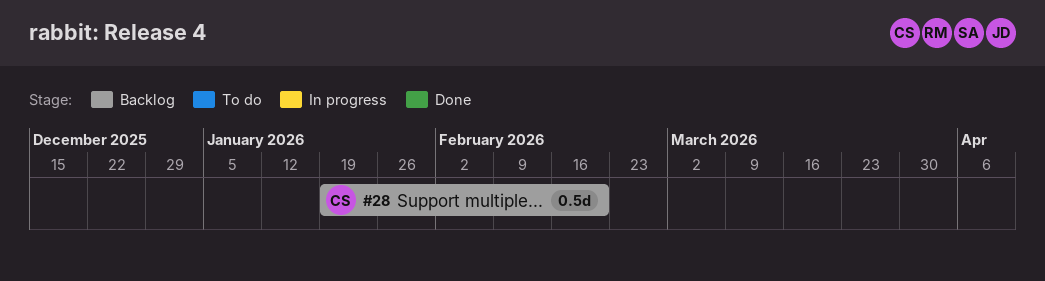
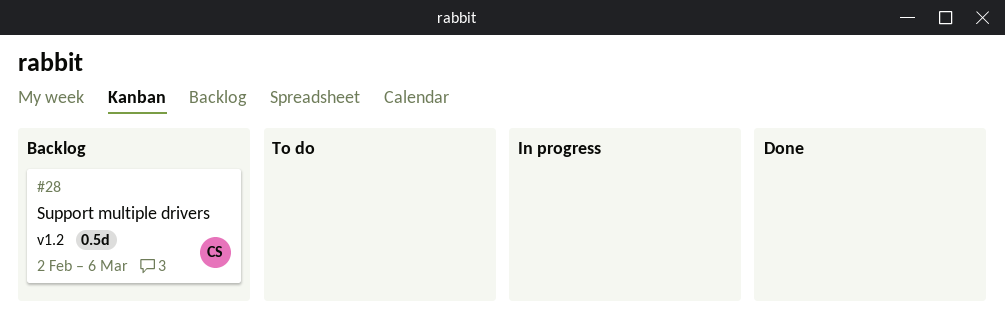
#28, start: Jan 19 -> Feb 2
#28, due: Feb 20 -> Mar 6

